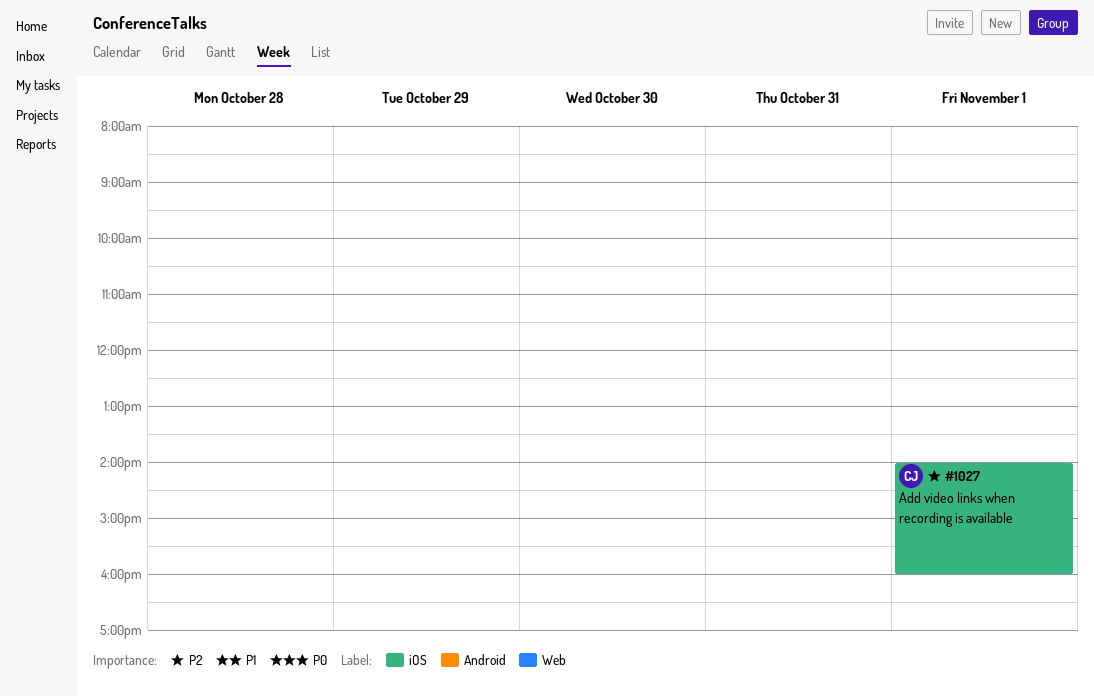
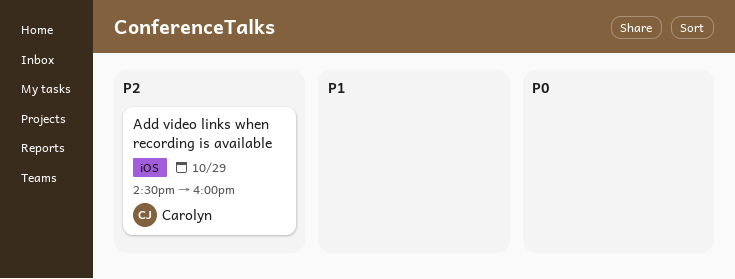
Add video links when recording is available, day: Nov 1 -> Oct 29
Add video links when recording is available, begins: 14:00 -> 14:30

